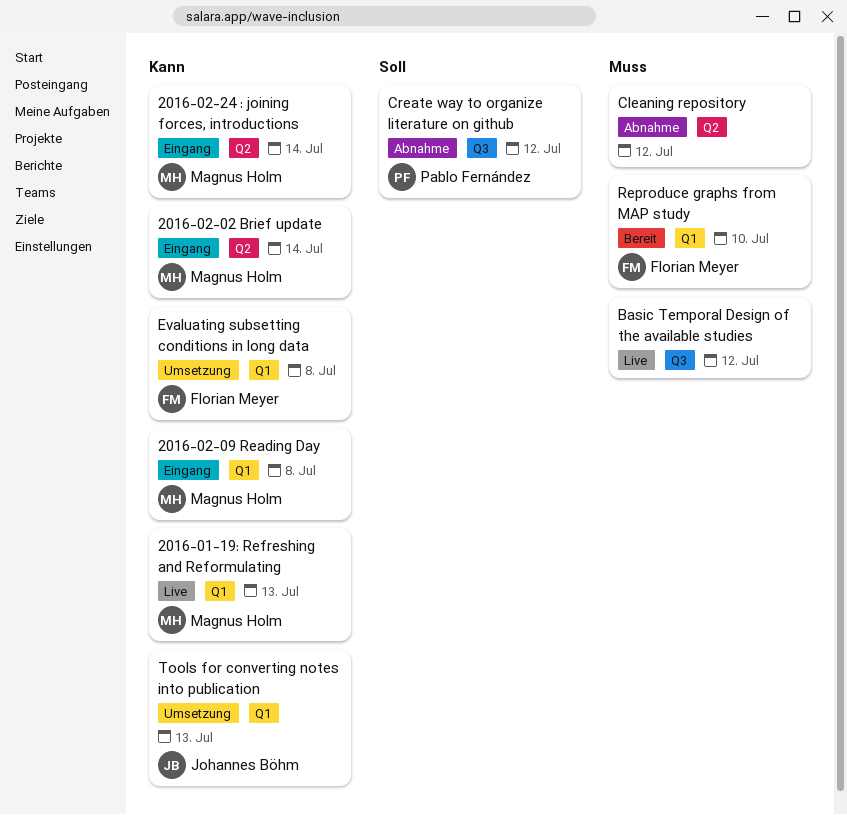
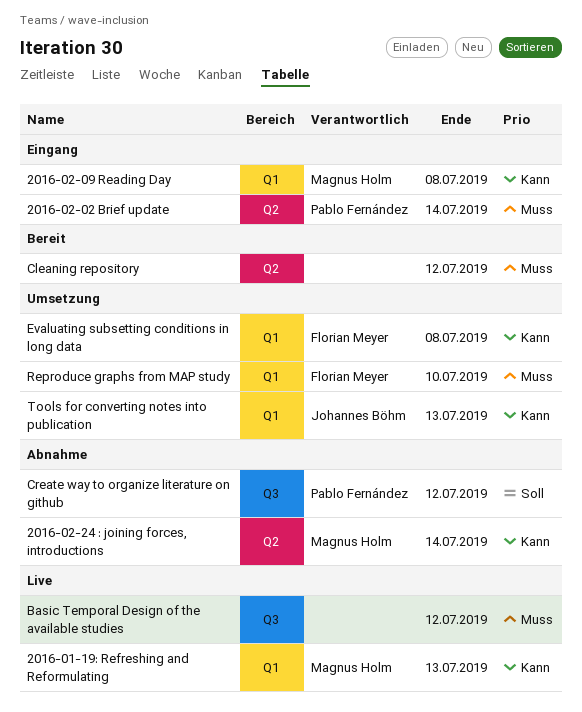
2016-02-02 Brief update, owner: Magnus Holm -> Pablo Fernández
2016-02-02 Brief update, priority: Kann -> Muss
2016-02-24 : joining forces, introductions, status: Eingang -> Abnahme
Cleaning repository, status: Abnahme -> Bereit
Reproduce graphs from MAP study, status: Bereit -> Umsetzung

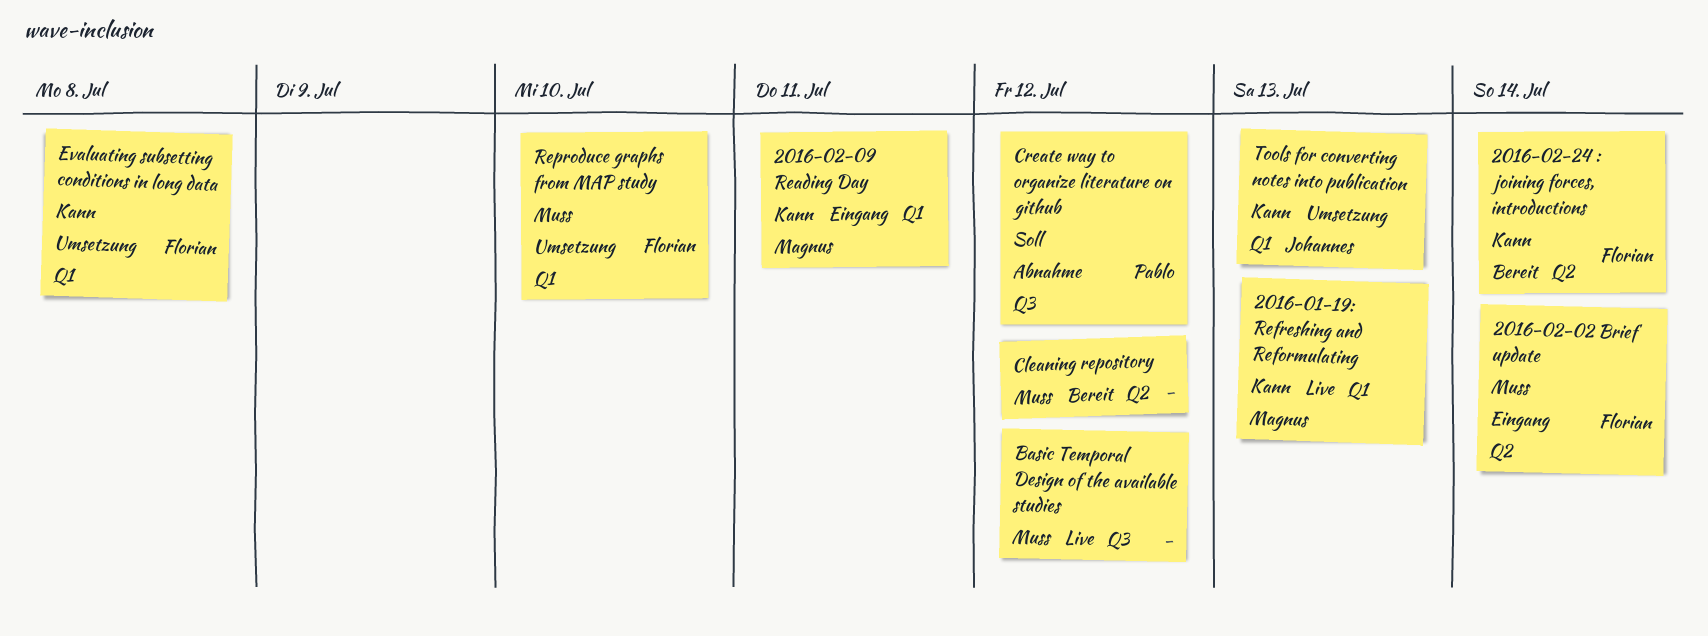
2016-02-02 Brief update, owner: Pablo Fernández -> Florian Meyer
2016-02-09 Reading Day, due: Jul 8 -> Jul 11
2016-02-24 : joining forces, introductions, status: Abnahme -> Bereit
2016-02-24 : joining forces, introductions, owner: Magnus Holm -> Florian Meyer

